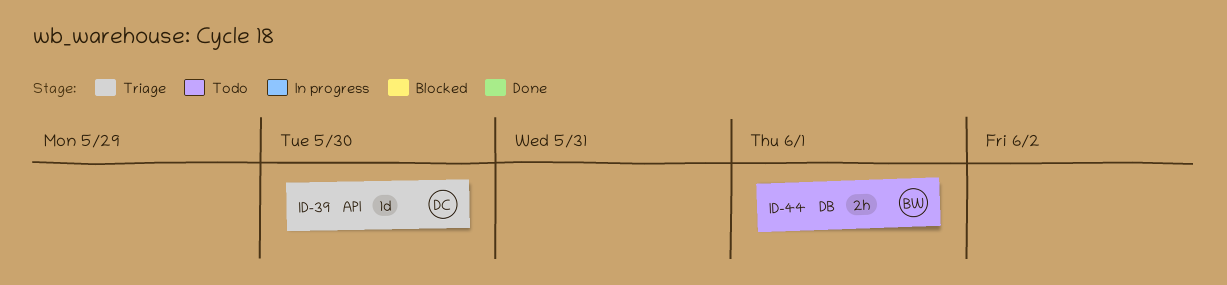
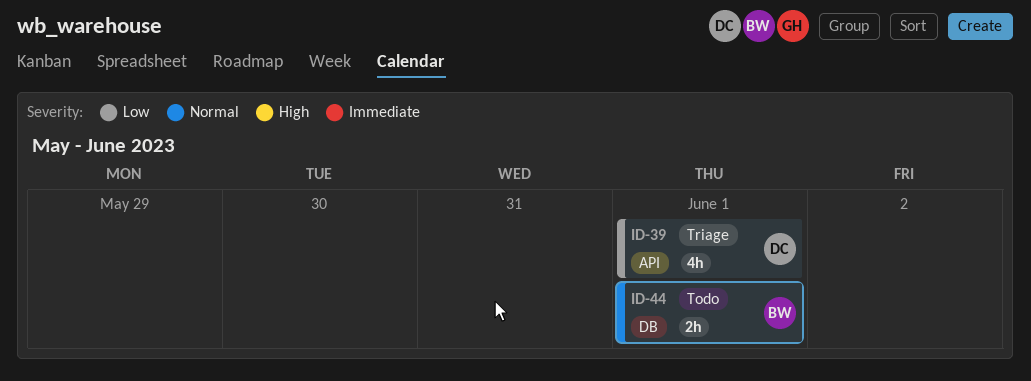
ID-39, estimate: 1d -> 4h
ID-39, due: May 30 -> Jun 1

